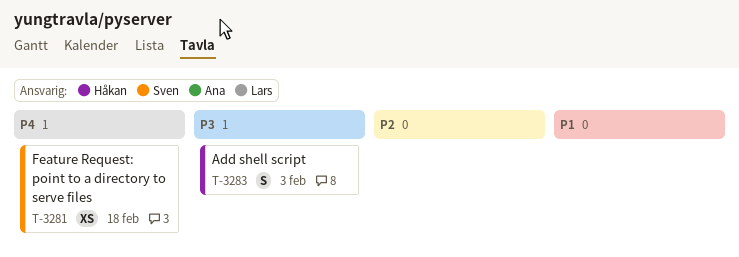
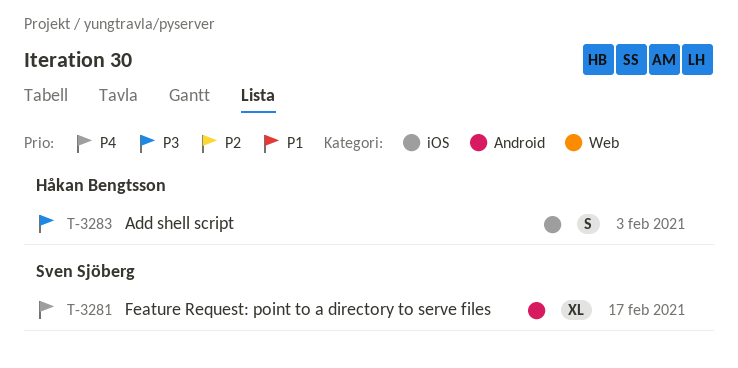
T-3281, estimate: XS -> XL
T-3281, due: Feb 18 -> Feb 17

